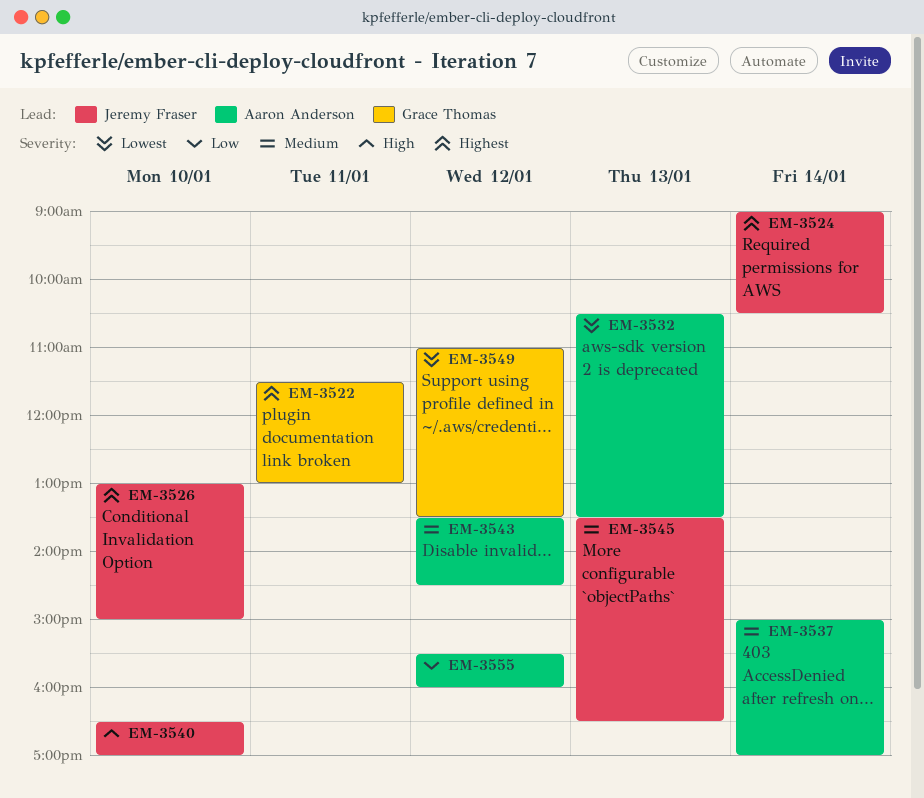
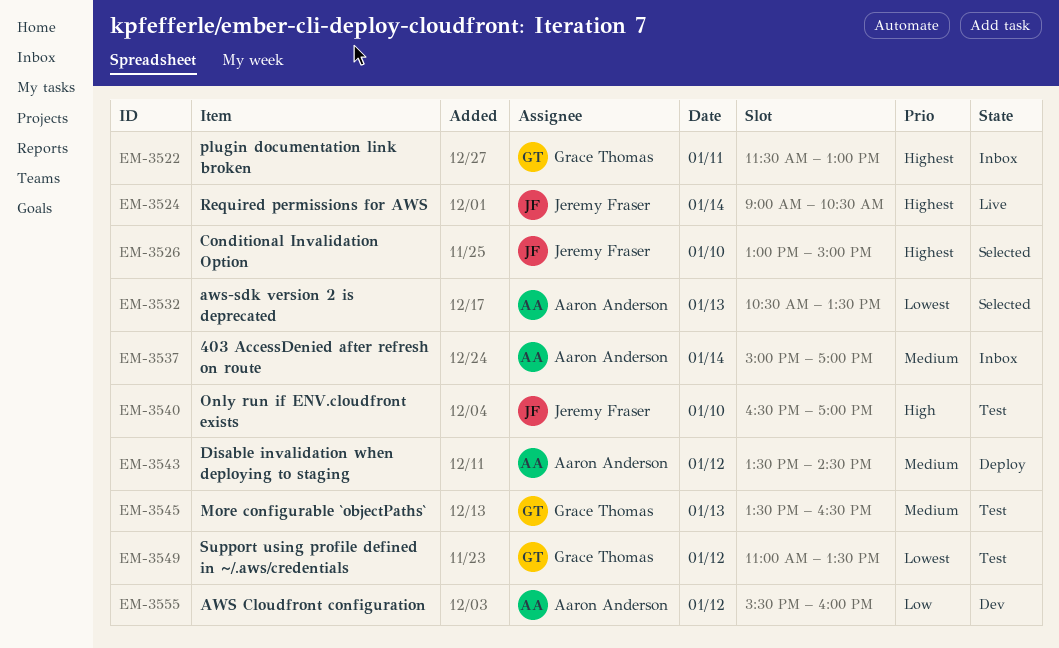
EM-3545, owner: Jeremy Fraser -> Grace Thomas

